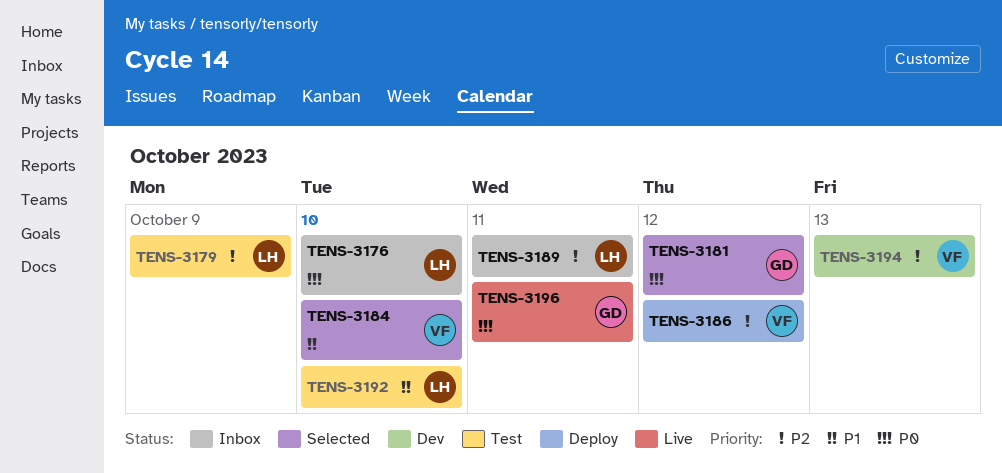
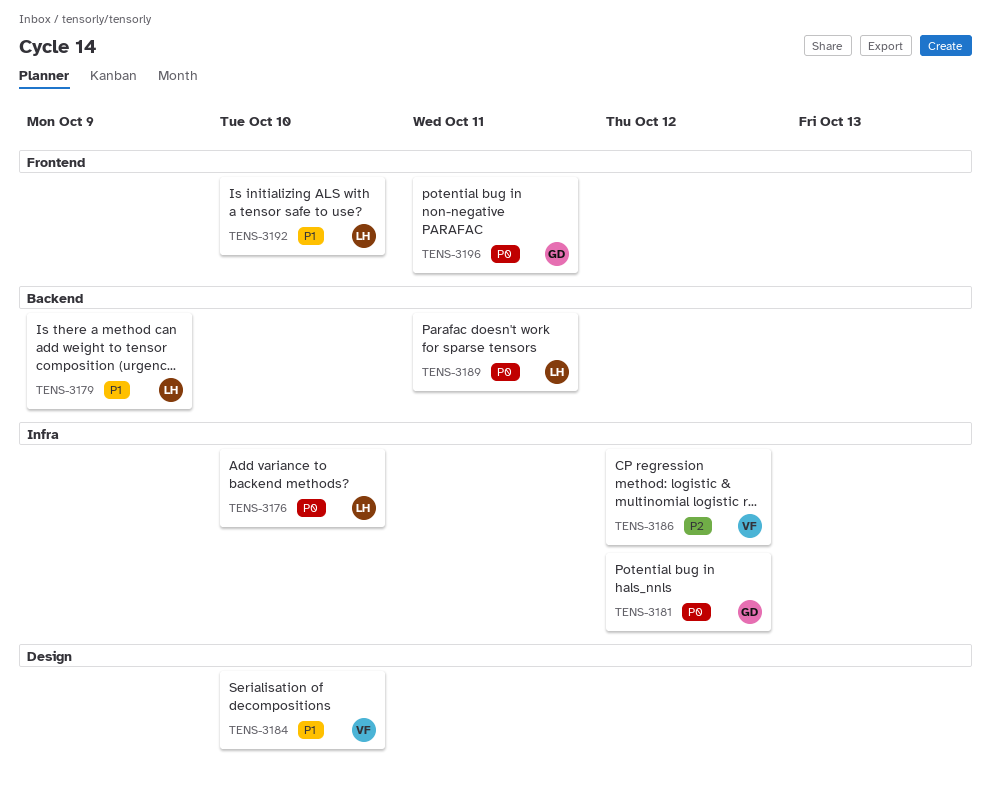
TENS-3179, priority: P2 -> P1
TENS-3189, priority: P2 -> P0
TENS-3194: present -> none

